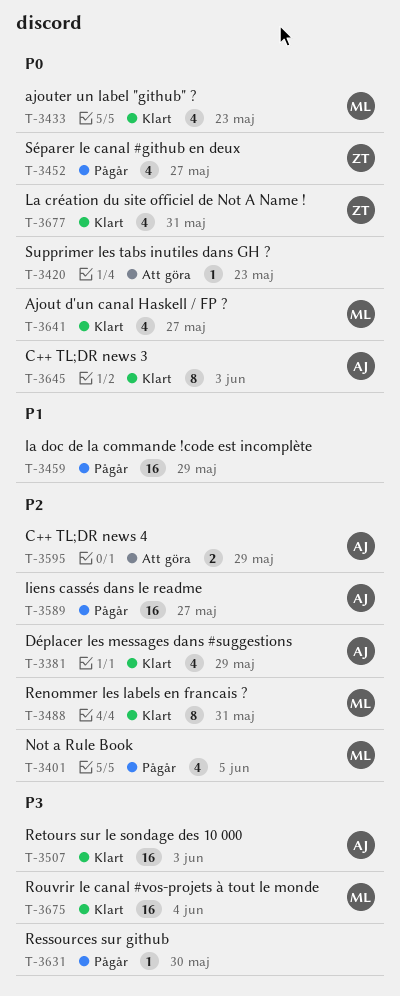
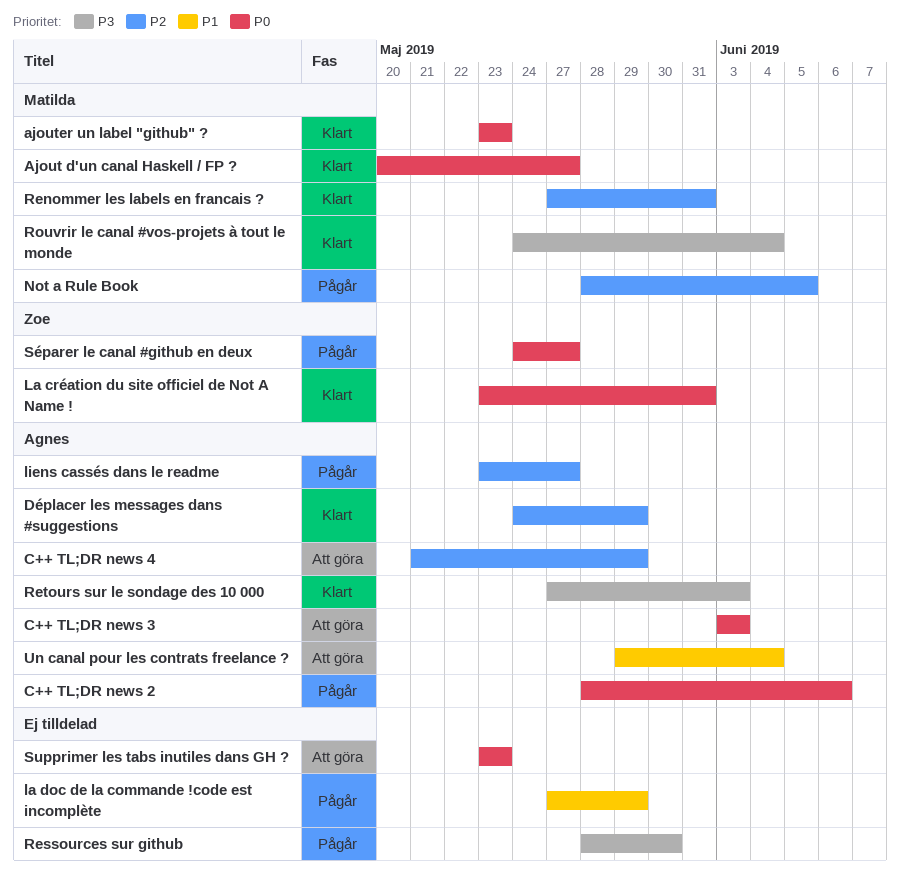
C++ TL;DR news 2: none -> present
C++ TL;DR news 3, status: Klart -> Att göra
Un canal pour les contrats freelance ?: none -> present

